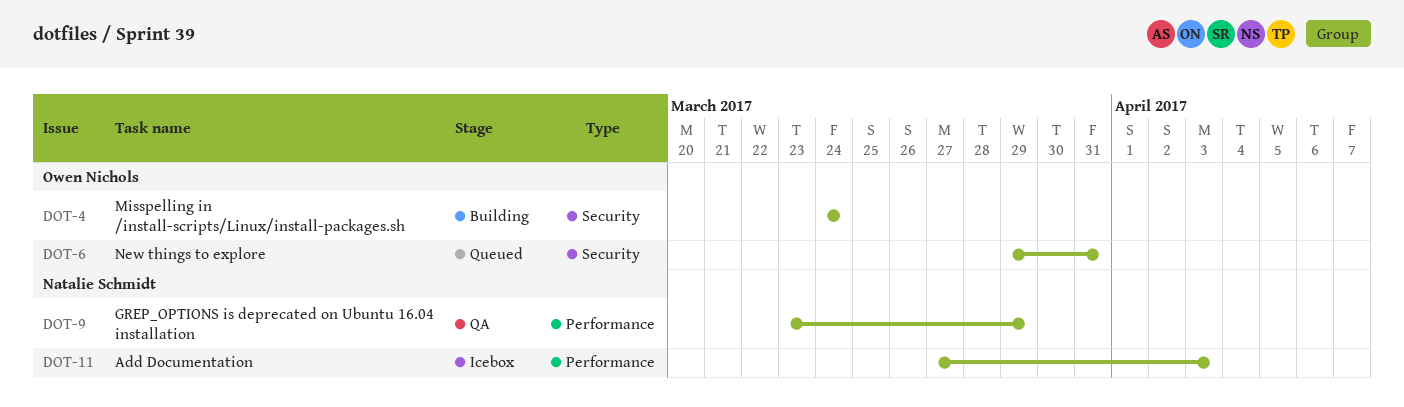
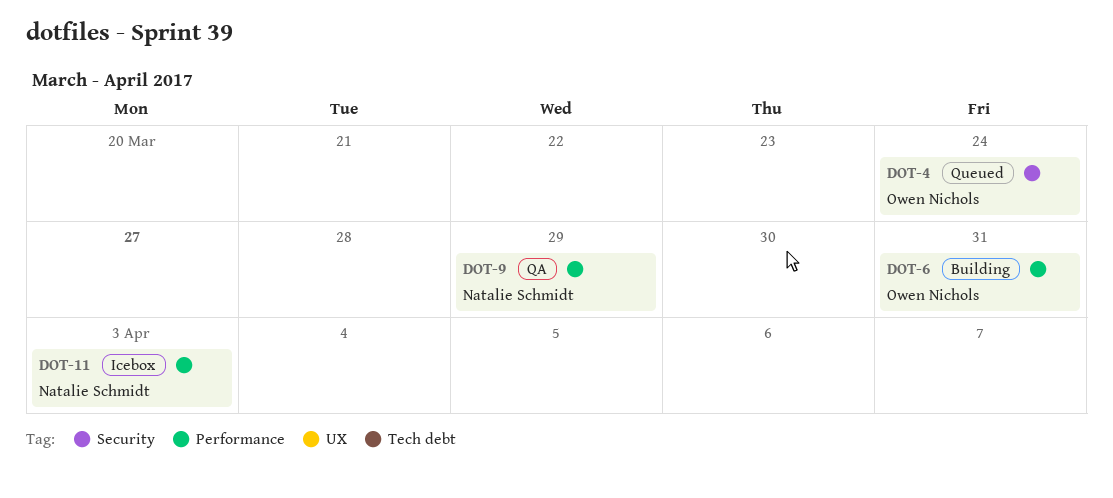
DOT-4, status: Building -> Queued
DOT-6, status: Queued -> Building
DOT-6, label: Security -> Performance

